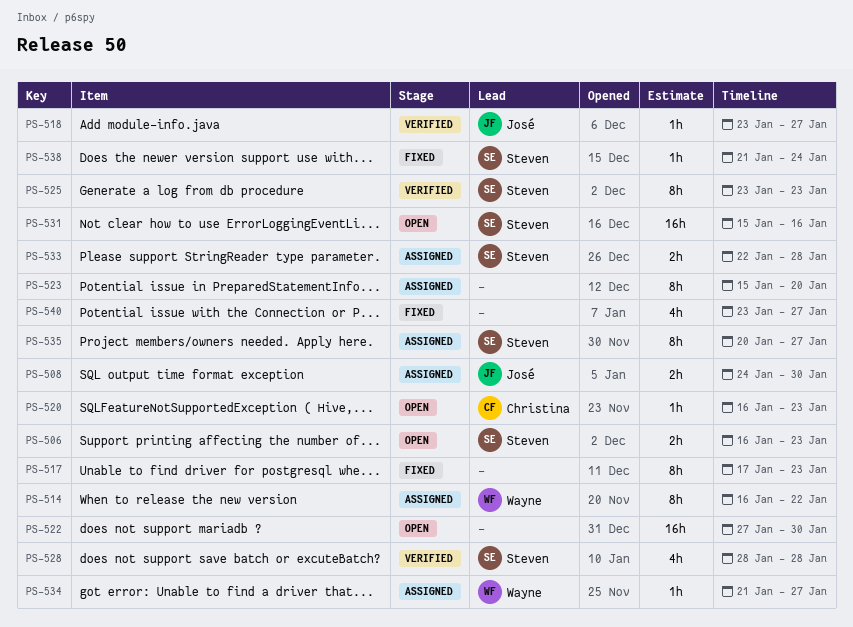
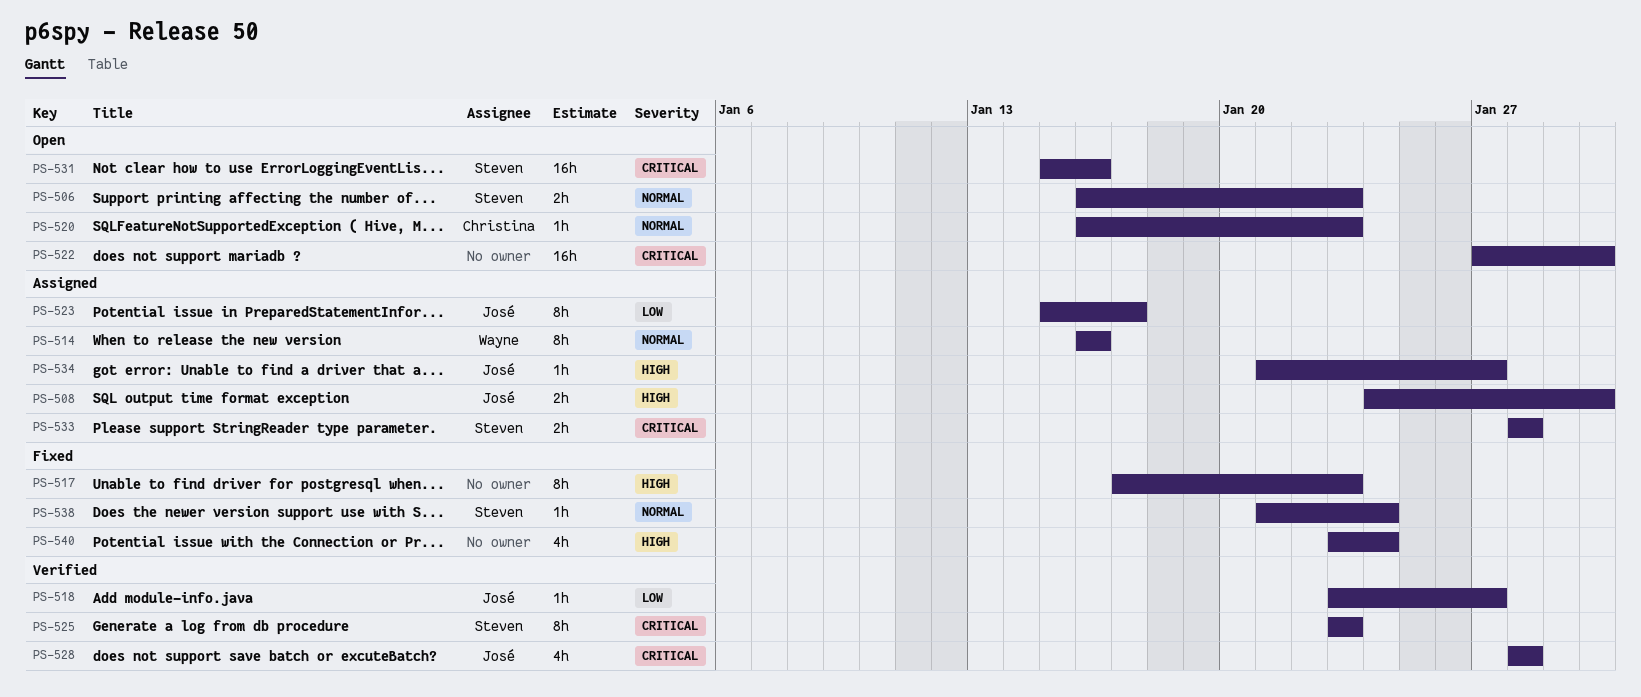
PS-514, due: Jan 22 -> Jan 16
PS-523, owner: none -> José
PS-523, due: Jan 20 -> Jan 17
PS-528, owner: Steven -> José
PS-533, start: Jan 22 -> Jan 28
PS-534, owner: Wayne -> José
PS-535: present -> none
PS-540, due: Jan 27 -> Jan 24

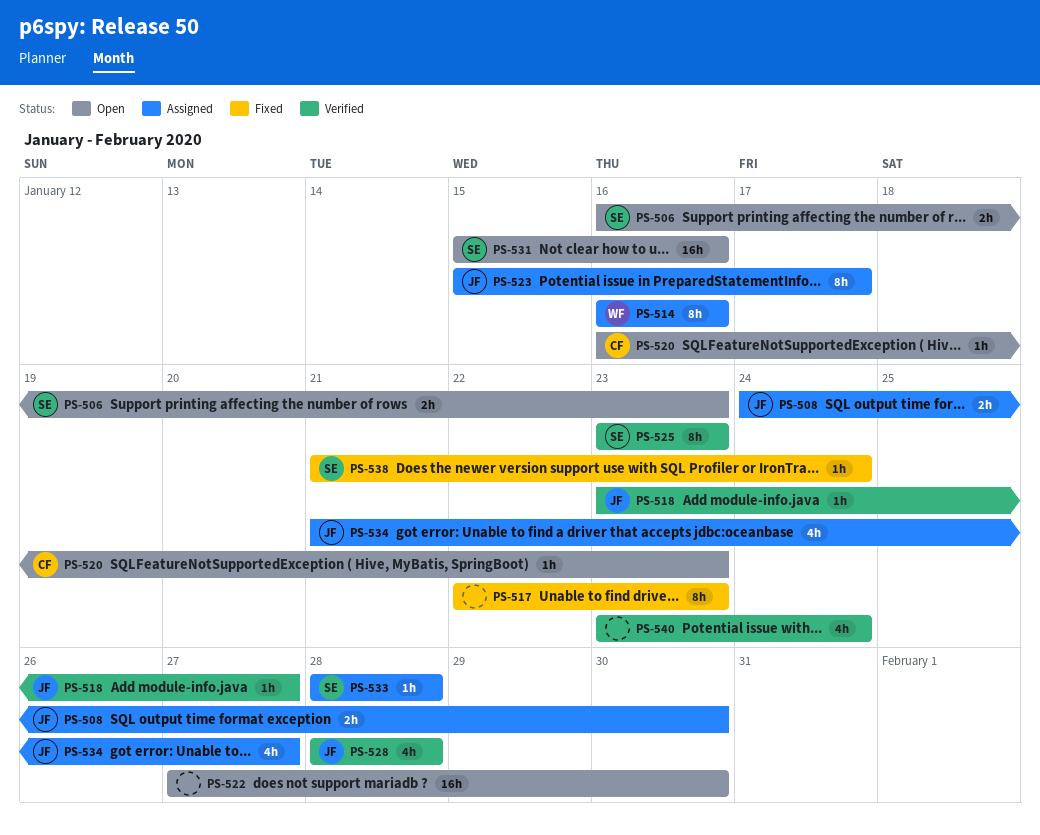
PS-517, start: Jan 17 -> Jan 22
PS-533, estimate: 2h -> 1h
PS-534, estimate: 1h -> 4h
PS-540, status: Fixed -> Verified

